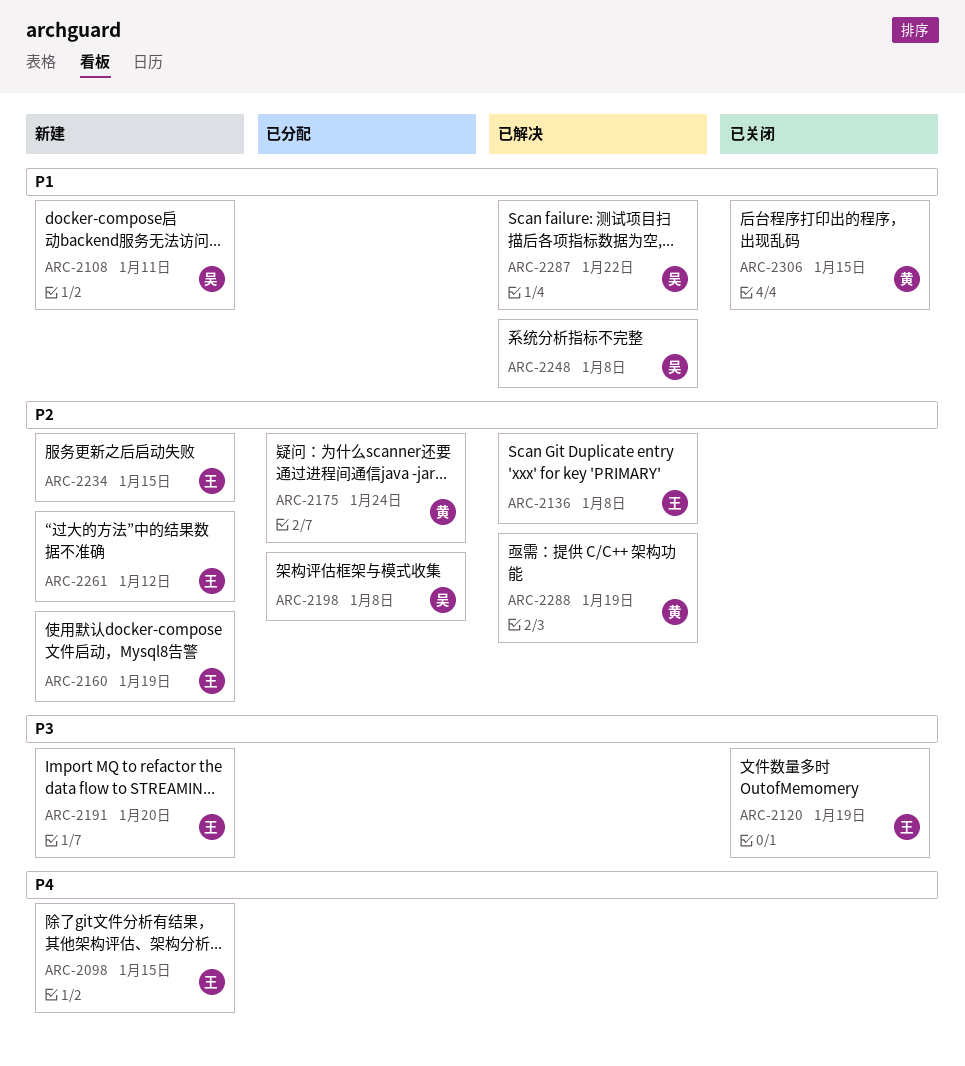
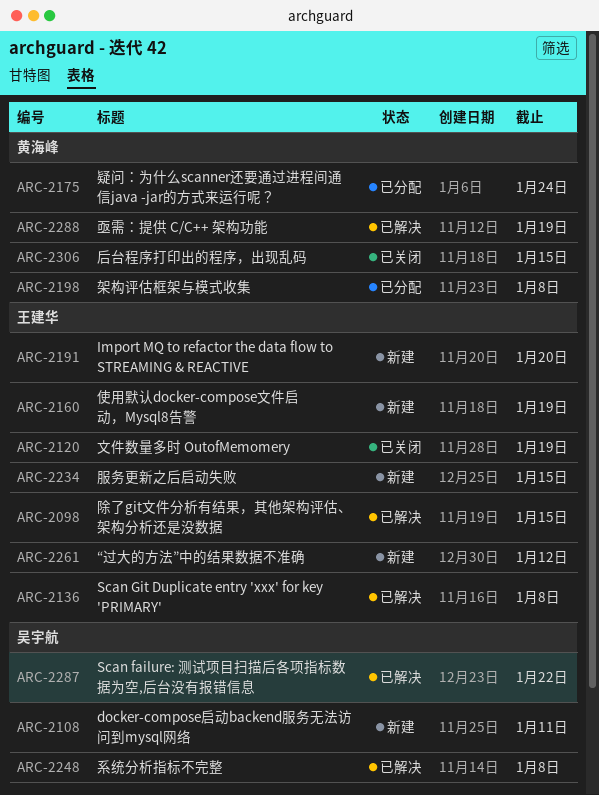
ARC-2098, status: 新建 -> 已解决
ARC-2198, owner: 吴宇航 -> 黄海峰

